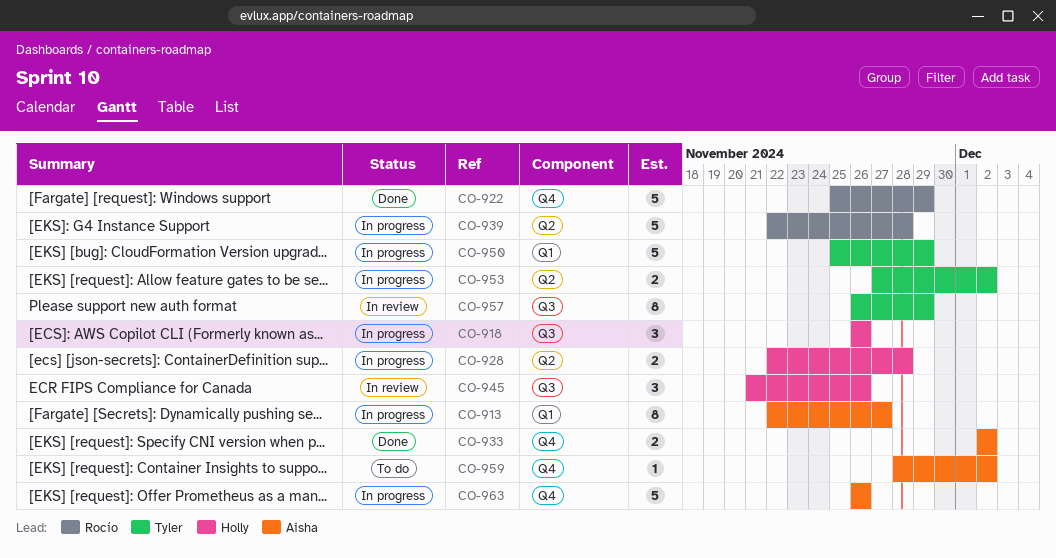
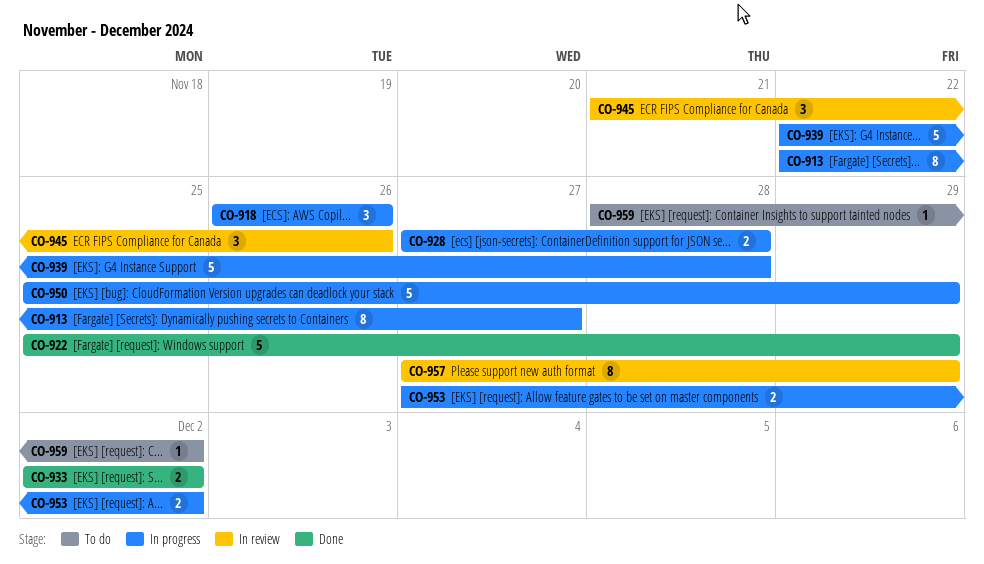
CO-928, start: Nov 22 -> Nov 27
CO-957, start: Nov 26 -> Nov 27
CO-963: present -> none

